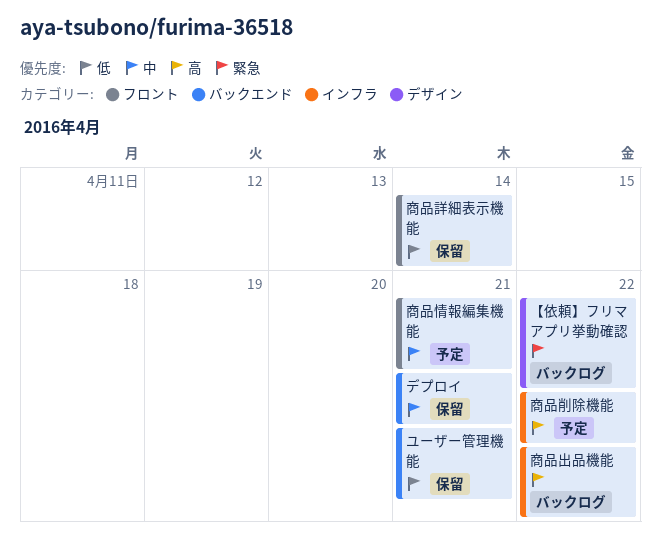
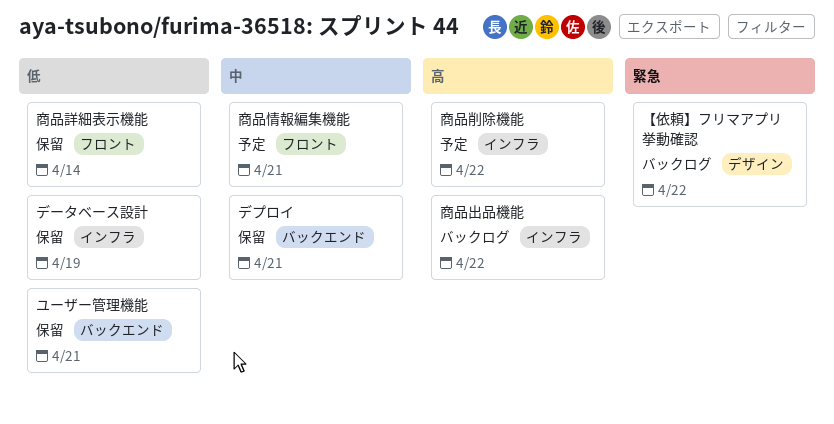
データベース設計: none -> present

